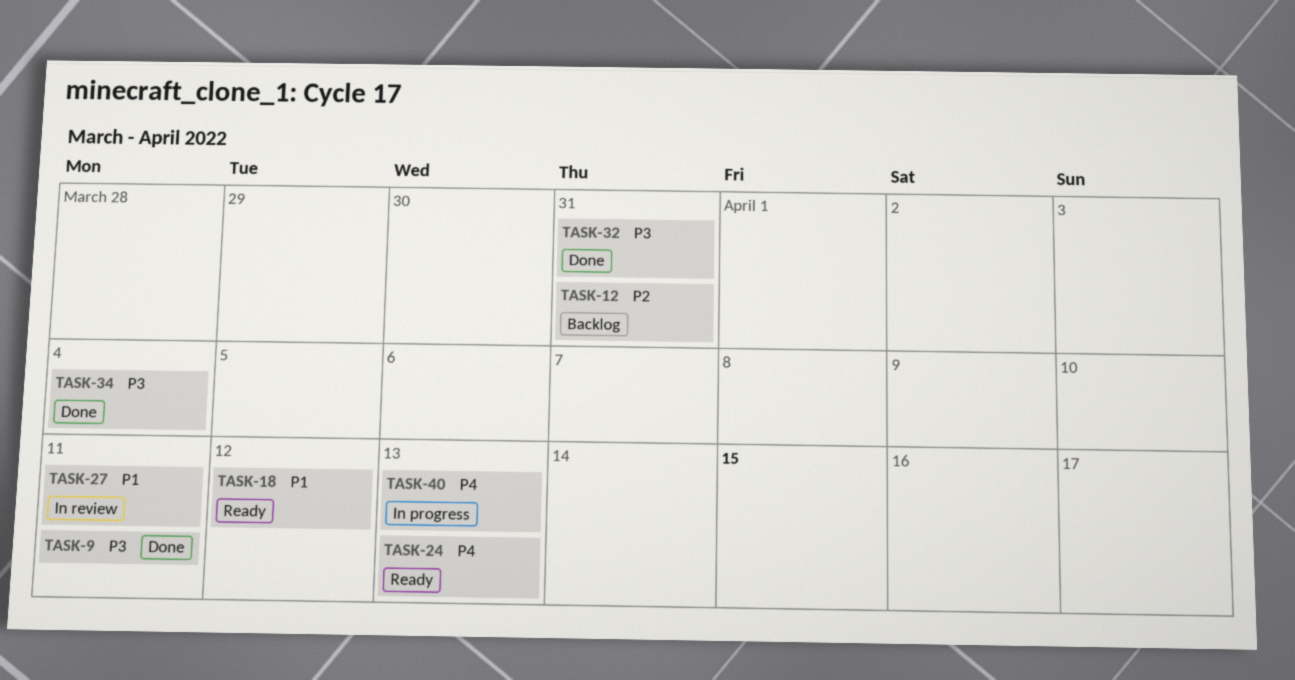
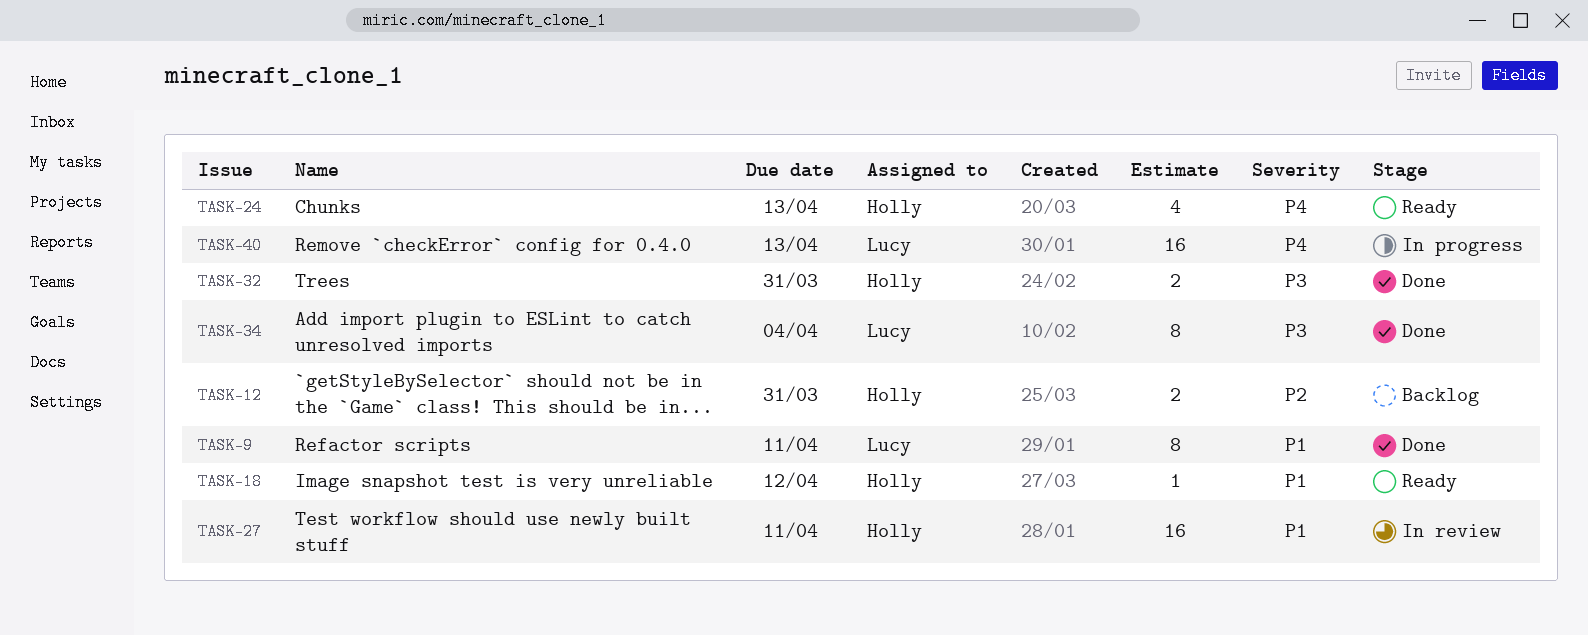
TASK-9, priority: P3 -> P1

